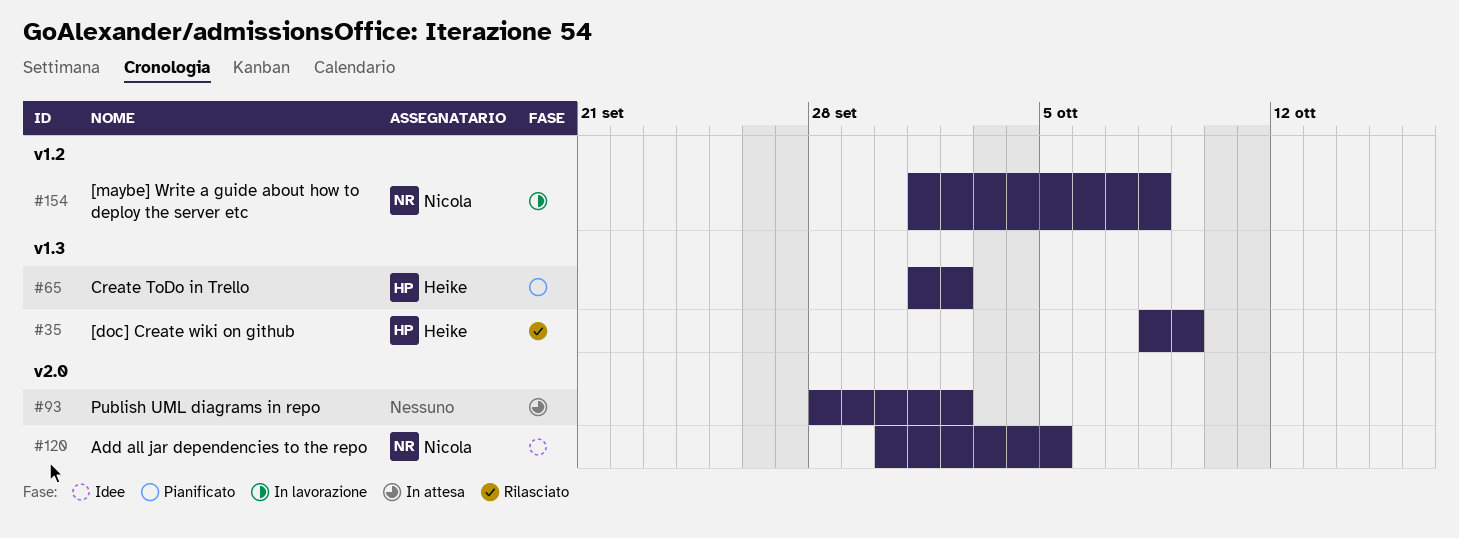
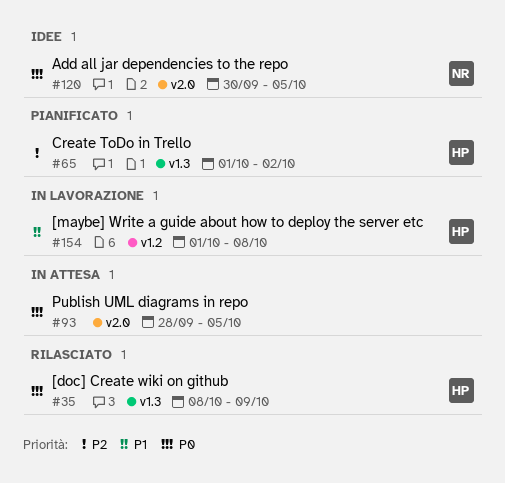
#93, due: Oct 2 -> Oct 5
#154, owner: Nicola -> Heike

